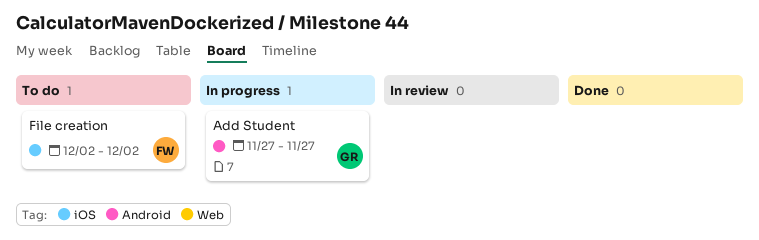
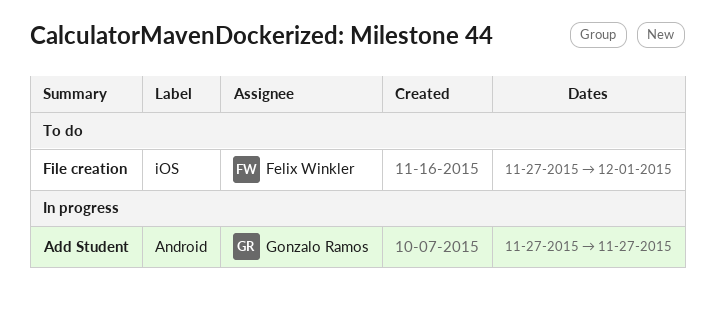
File creation, start: Dec 2 -> Nov 27
File creation, due: Dec 2 -> Dec 1

